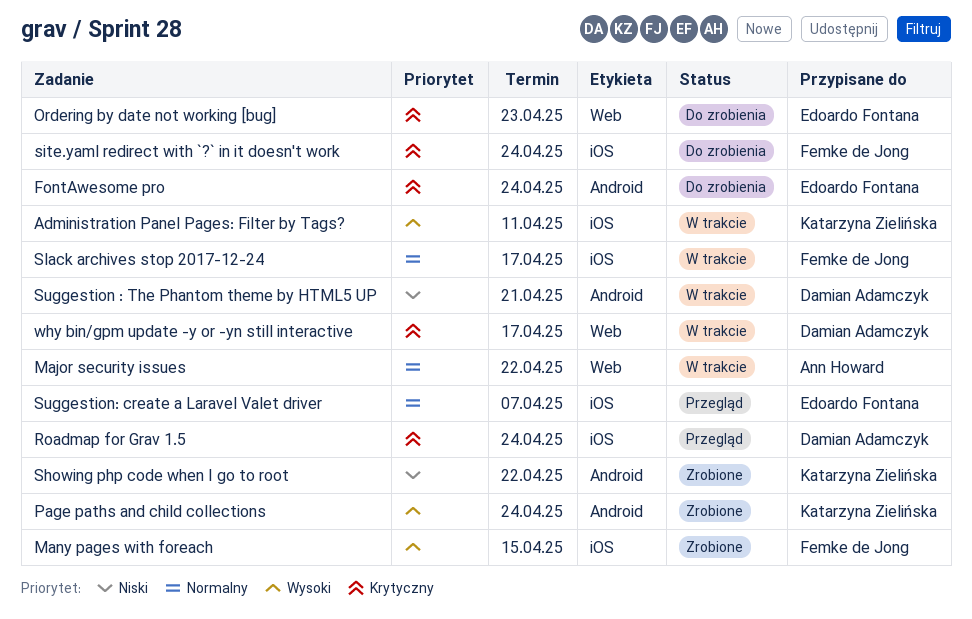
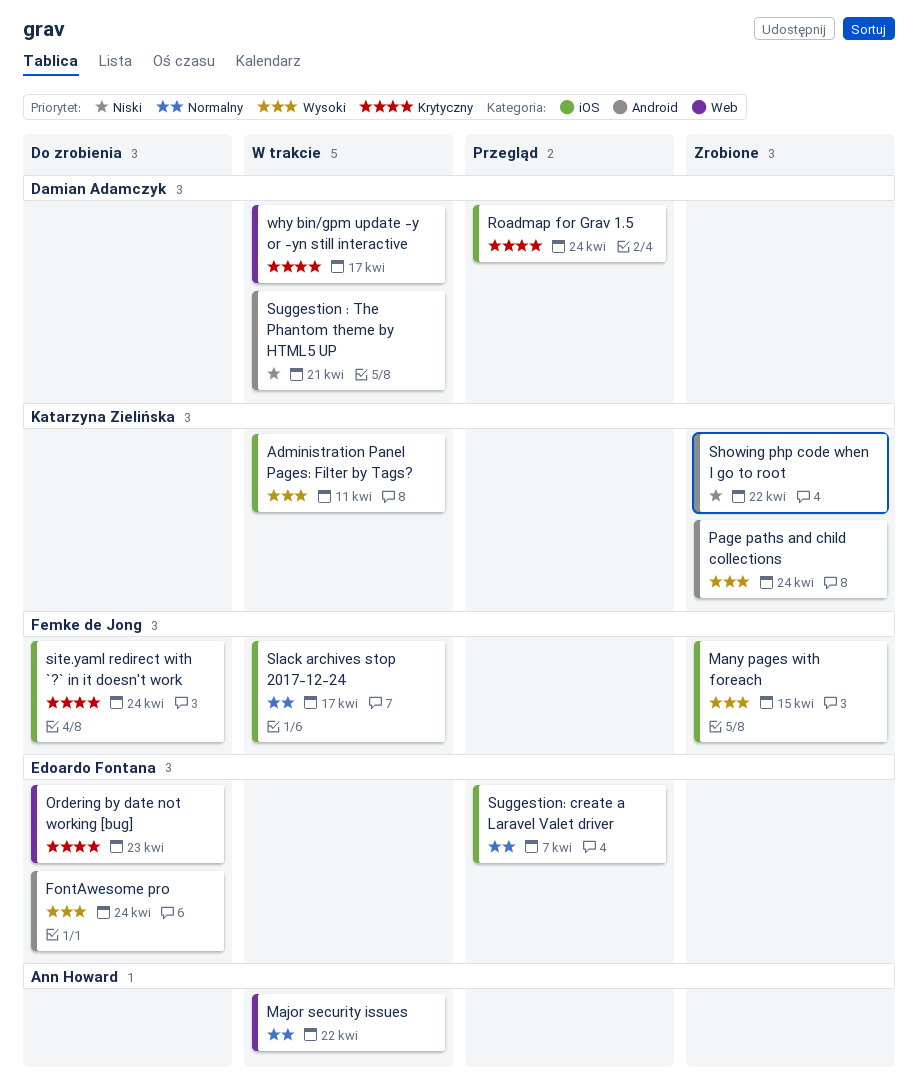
FontAwesome pro, priority: Krytyczny -> Wysoki

